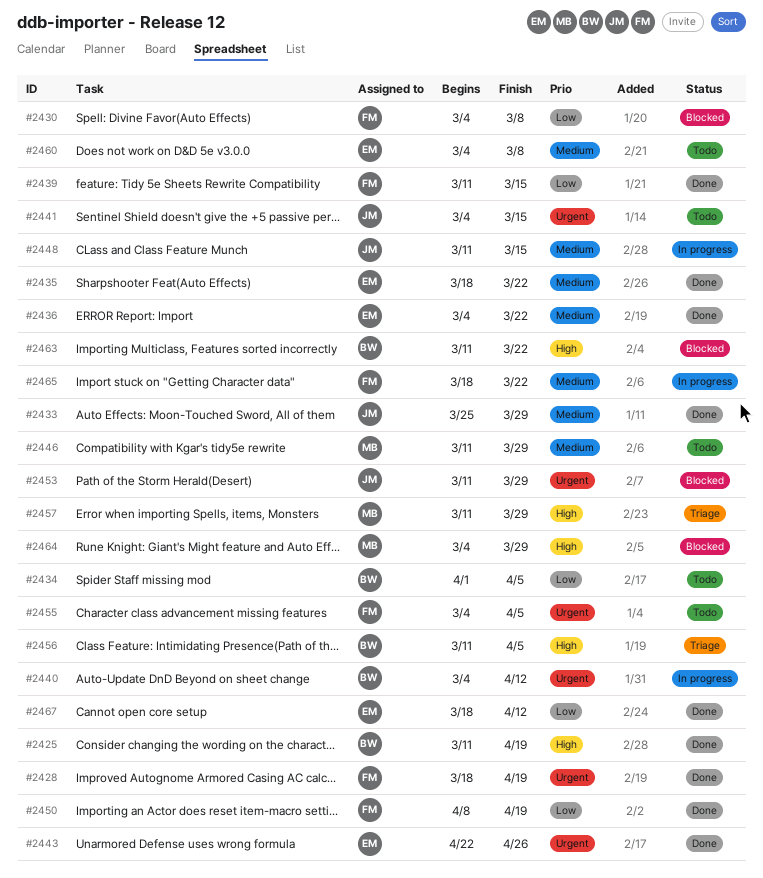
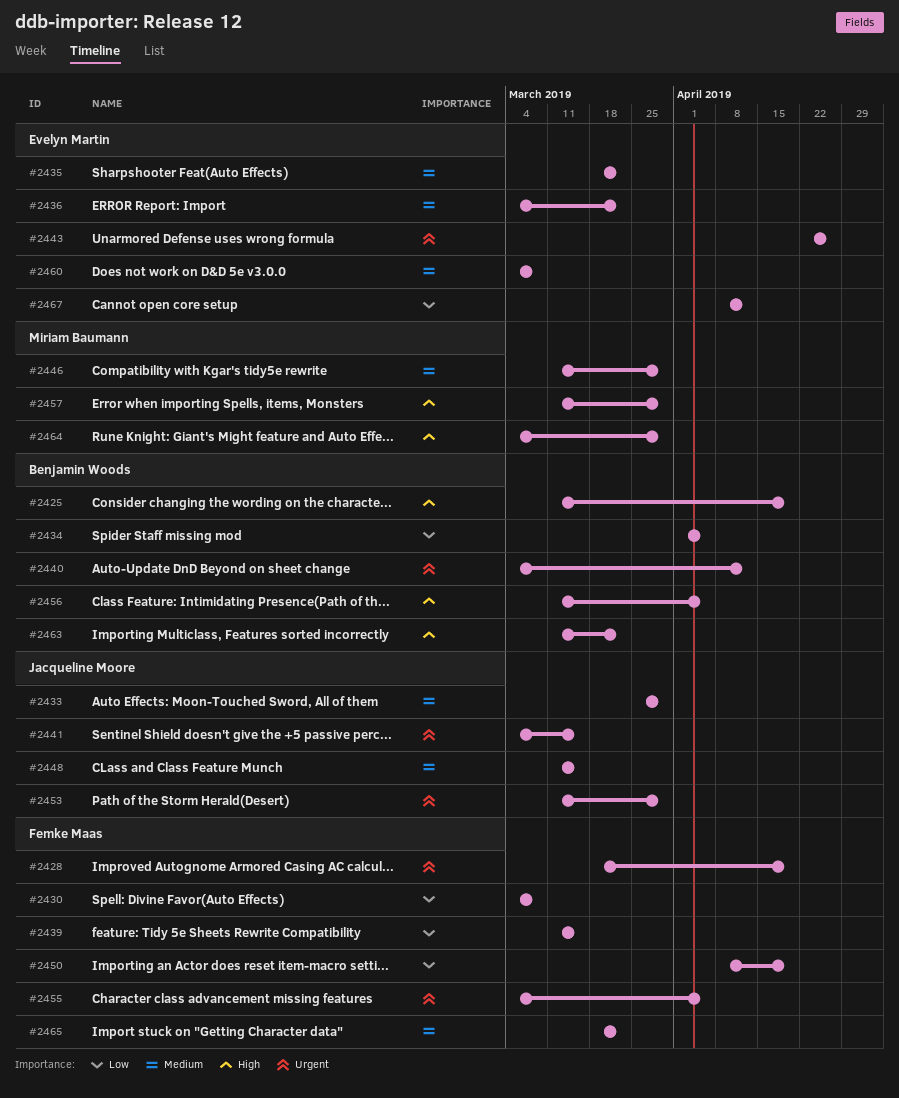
#2467, start: Mar 18 -> Apr 8

